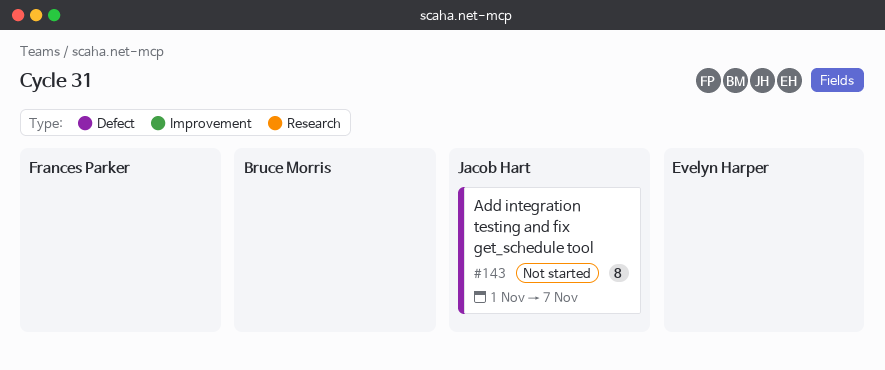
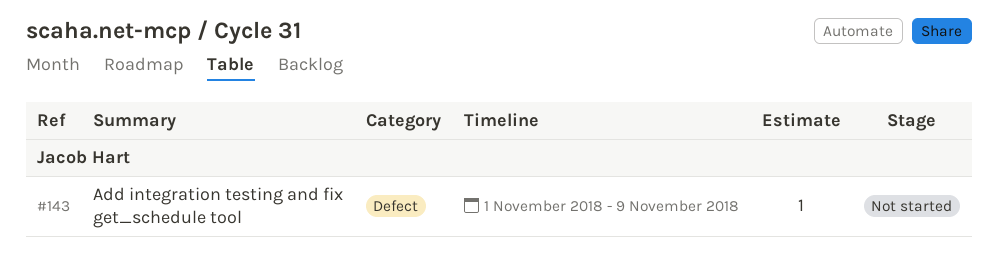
#143, estimate: 8 -> 1
#143, due: Nov 7 -> Nov 9

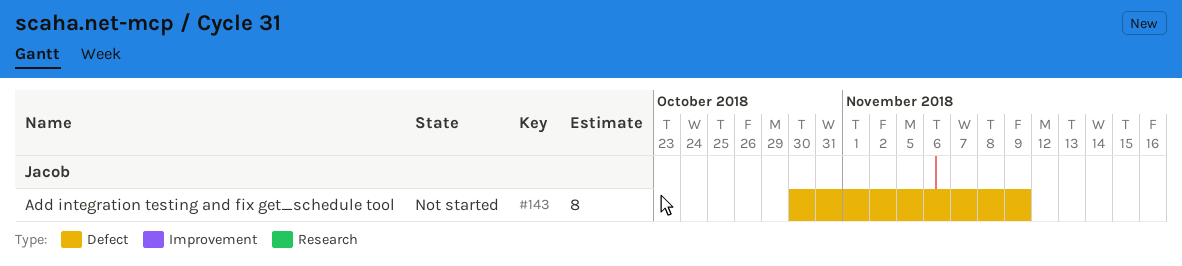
#143, estimate: 1 -> 8
#143, start: Nov 1 -> Oct 30

